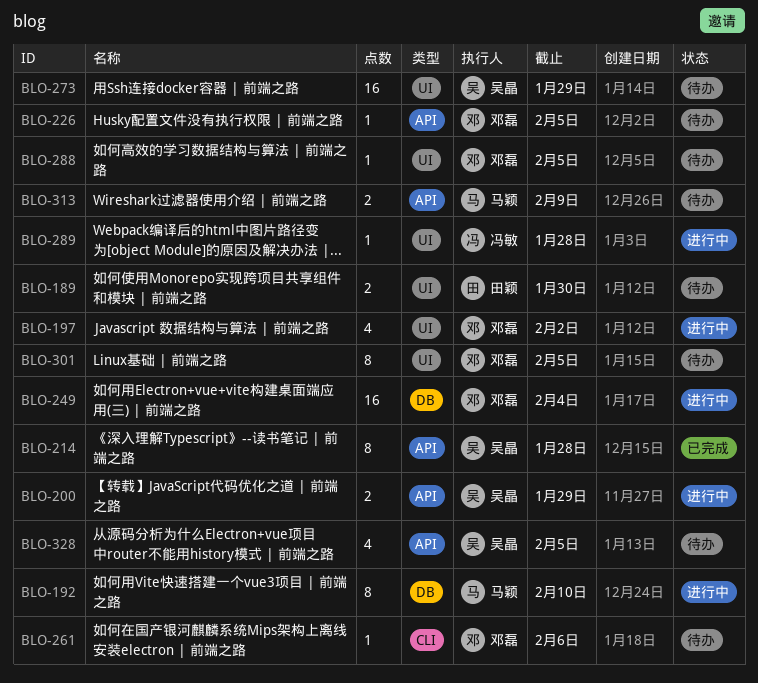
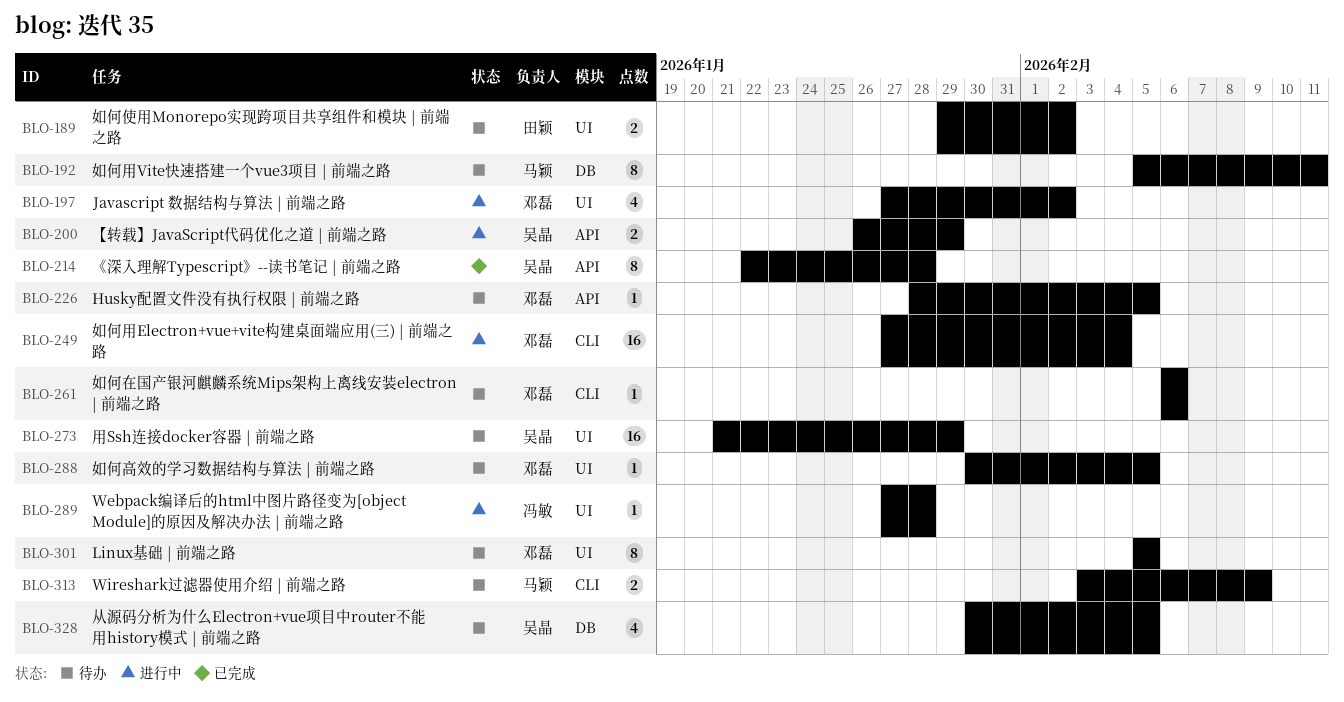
BLO-189, due: Jan 30 -> Feb 2
BLO-192, status: 进行中 -> 待办
BLO-192, due: Feb 10 -> Feb 11
BLO-249, label: DB -> CLI
BLO-313, label: API -> CLI
BLO-328, label: API -> DB

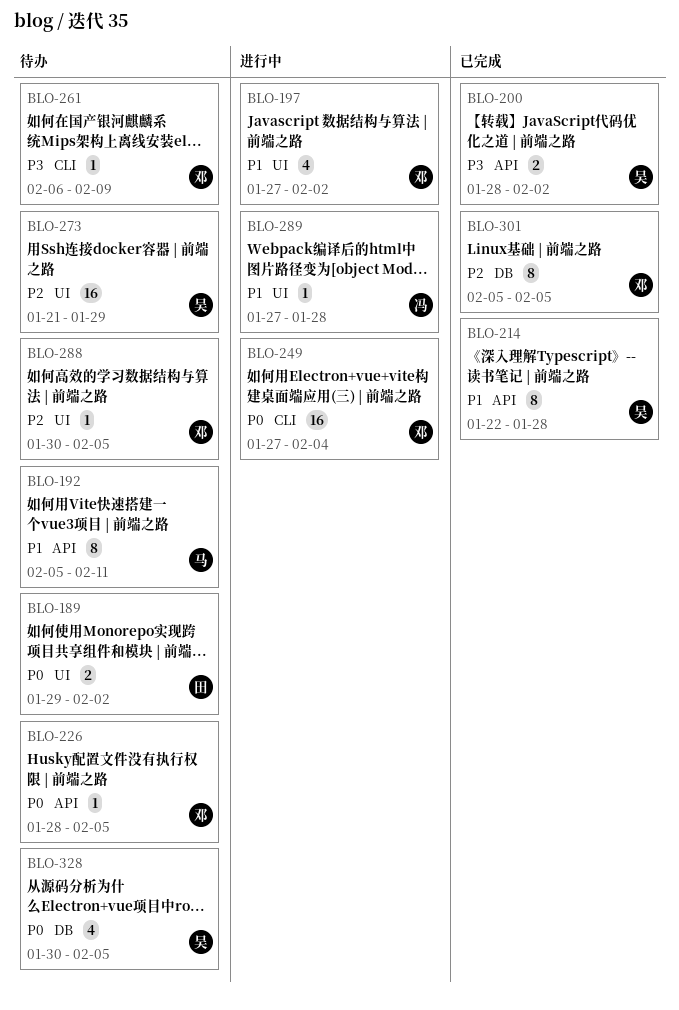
BLO-192, label: DB -> API
BLO-200, status: 进行中 -> 已完成
BLO-200, start: Jan 26 -> Jan 28
BLO-200, due: Jan 29 -> Feb 2
BLO-261, due: Feb 6 -> Feb 9
BLO-301, status: 待办 -> 已完成
BLO-301, label: UI -> DB
BLO-313: present -> none

